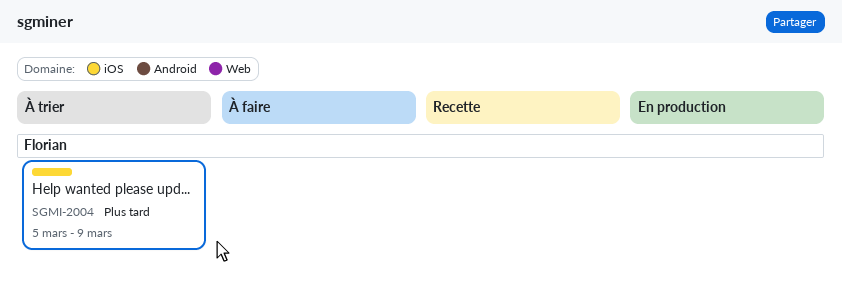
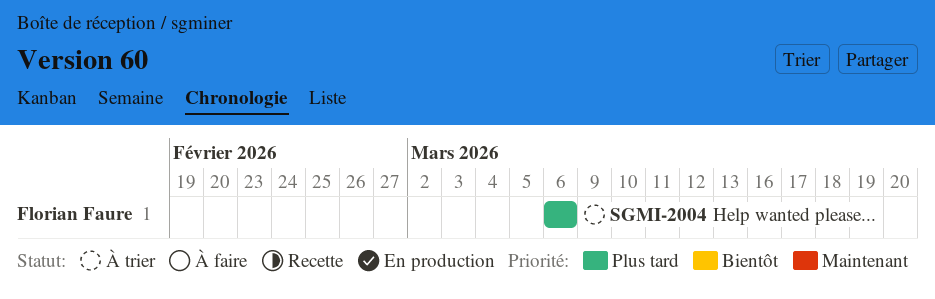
SGMI-2004, start: Mar 5 -> Mar 6
SGMI-2004, due: Mar 9 -> Mar 6

